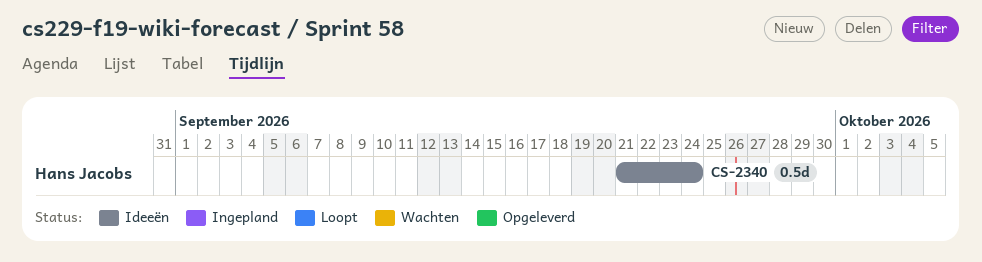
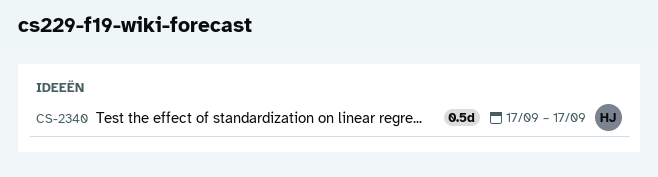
CS-2340, start: Sep 21 -> Sep 17
CS-2340, due: Sep 24 -> Sep 17

